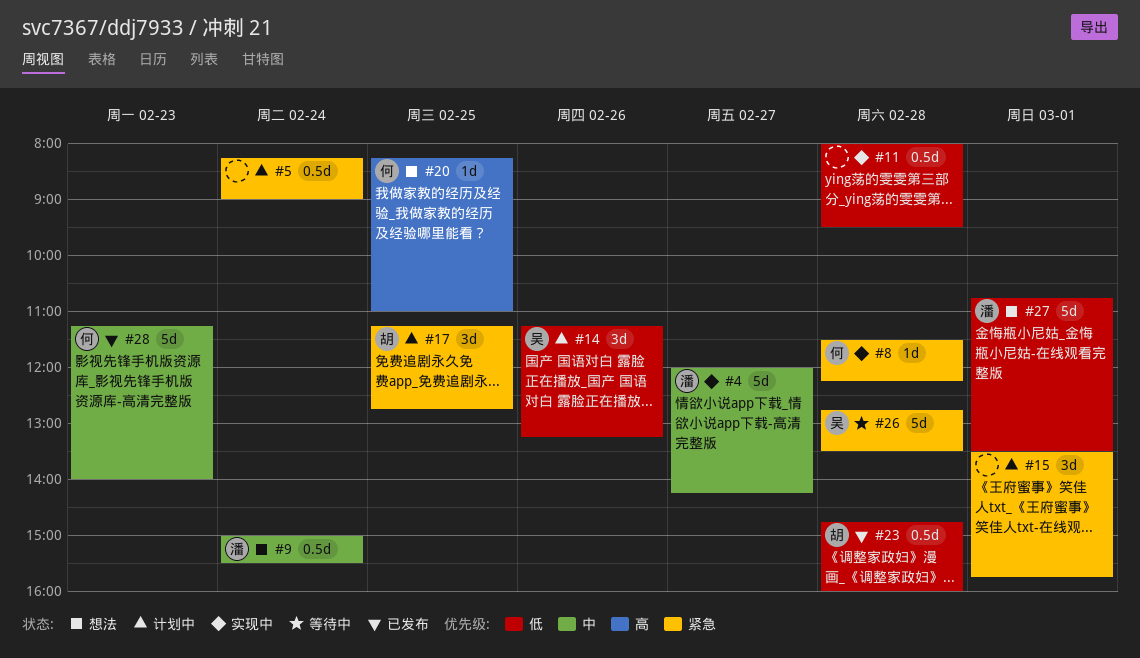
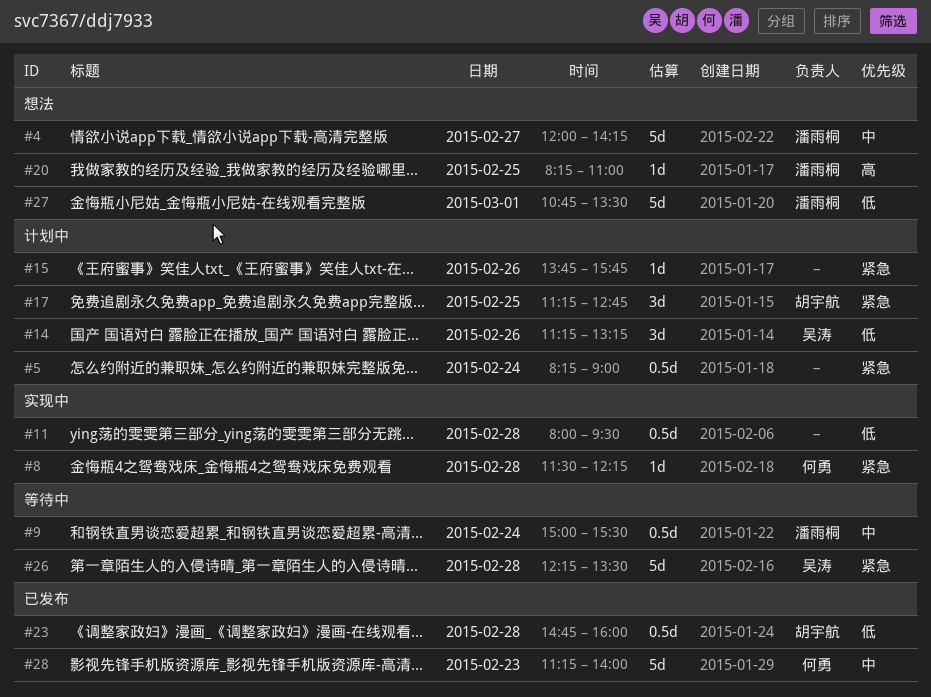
#4, status: 实现中 -> 想法
#9, status: 想法 -> 等待中
#15, estimate: 3d -> 1d
#15, day: Mar 1 -> Feb 26
#15, begins: 13:30 -> 13:45
#20, owner: 何勇 -> 潘雨桐
#26, begins: 12:45 -> 12:15

